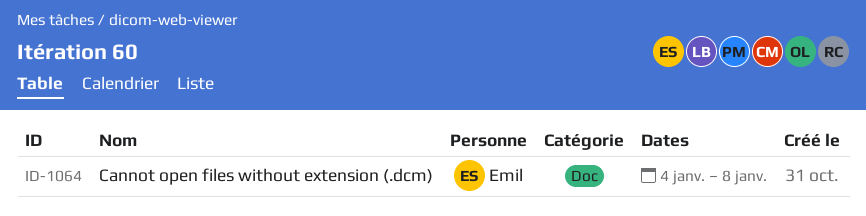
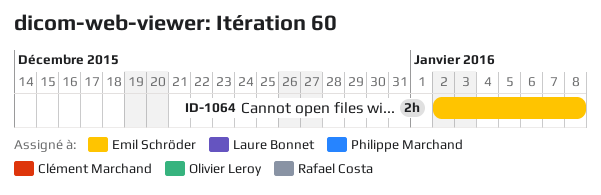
ID-1064, start: Jan 4 -> Jan 2

